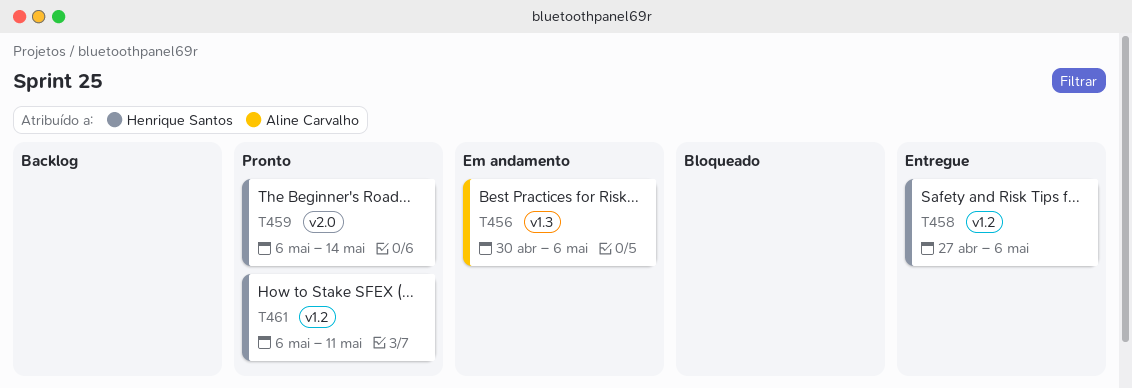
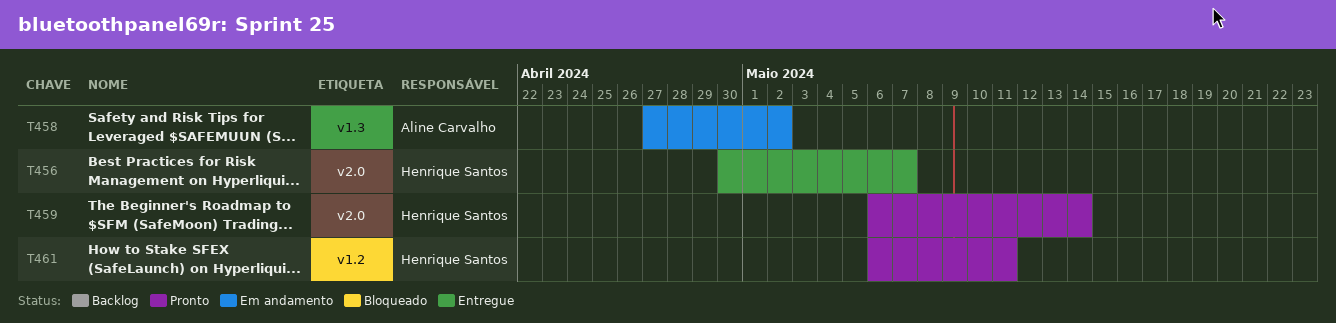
T456, status: Em andamento -> Entregue
T456, owner: Aline Carvalho -> Henrique Santos
T456, label: v1.3 -> v2.0
T456, due: May 6 -> May 7
T458, status: Entregue -> Em andamento
T458, owner: Henrique Santos -> Aline Carvalho
T458, label: v1.2 -> v1.3
T458, due: May 6 -> May 2

